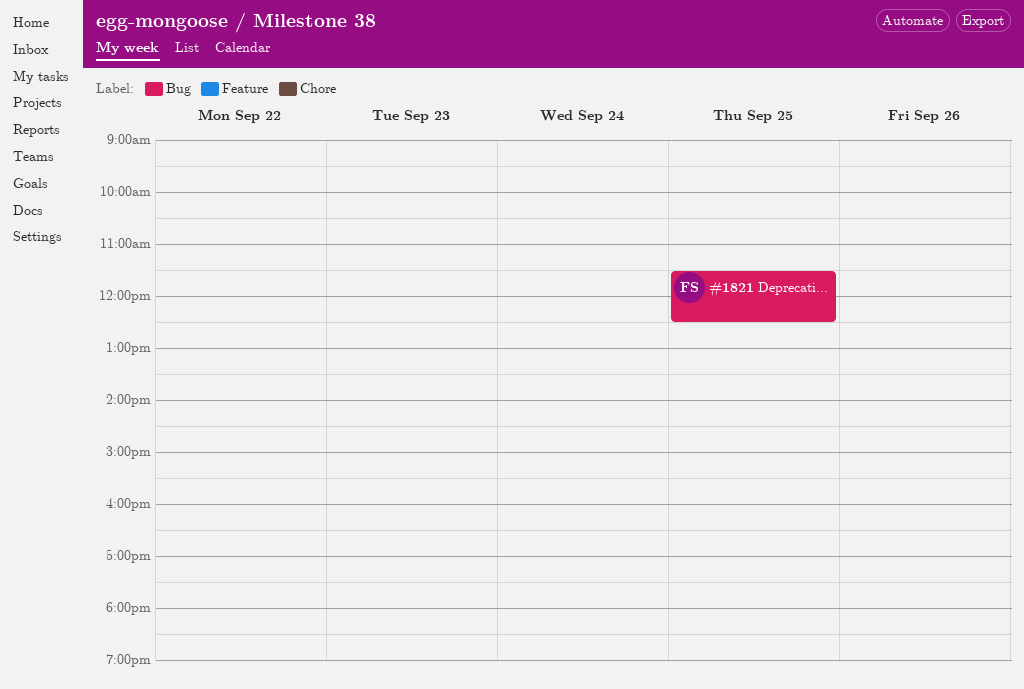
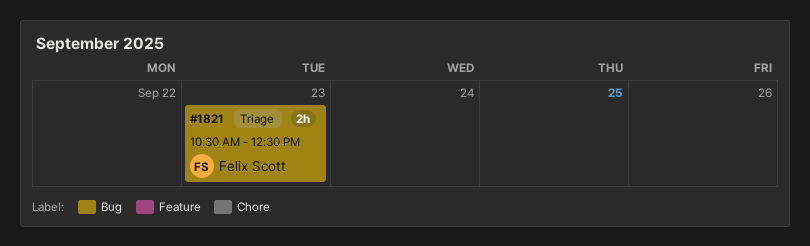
#1821, day: Sep 25 -> Sep 23
#1821, begins: 11:30 -> 10:30

